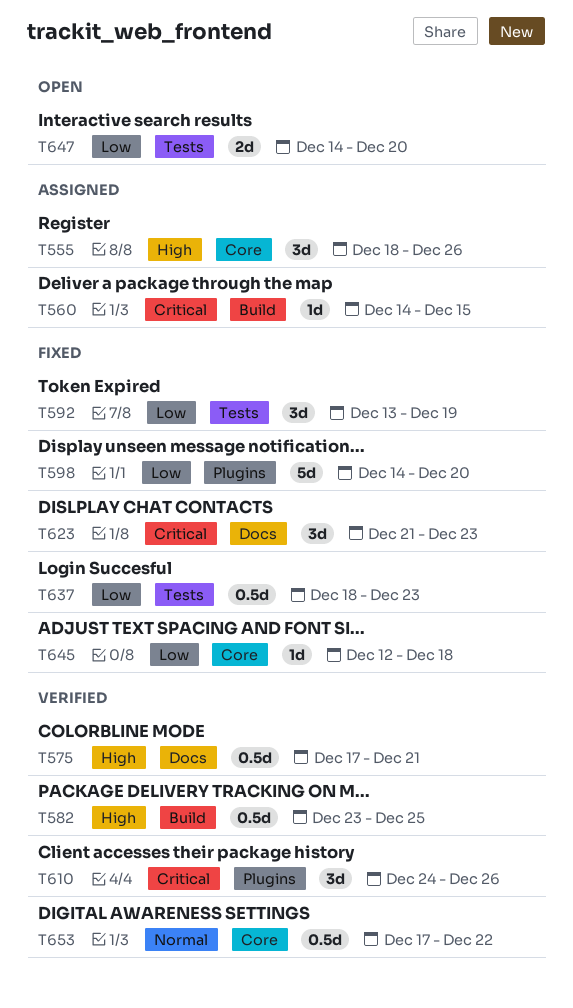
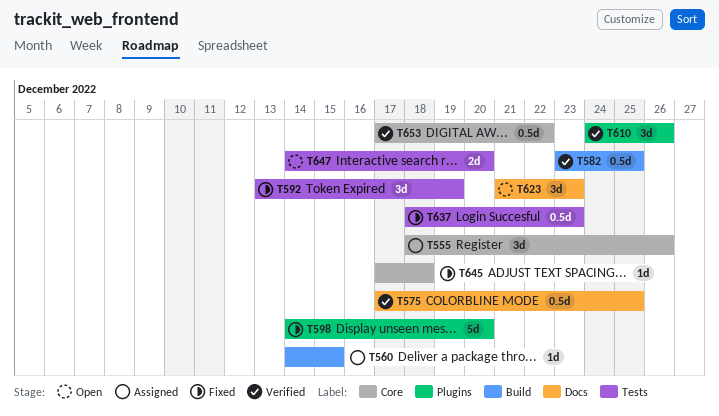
T575, due: Dec 21 -> Dec 25
T623, status: Fixed -> Open
T645, start: Dec 12 -> Dec 17

